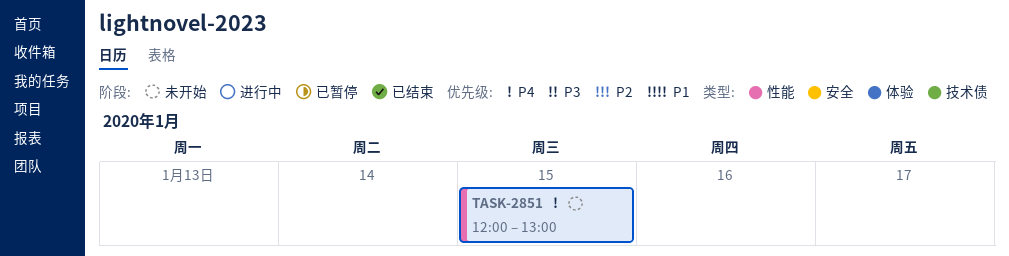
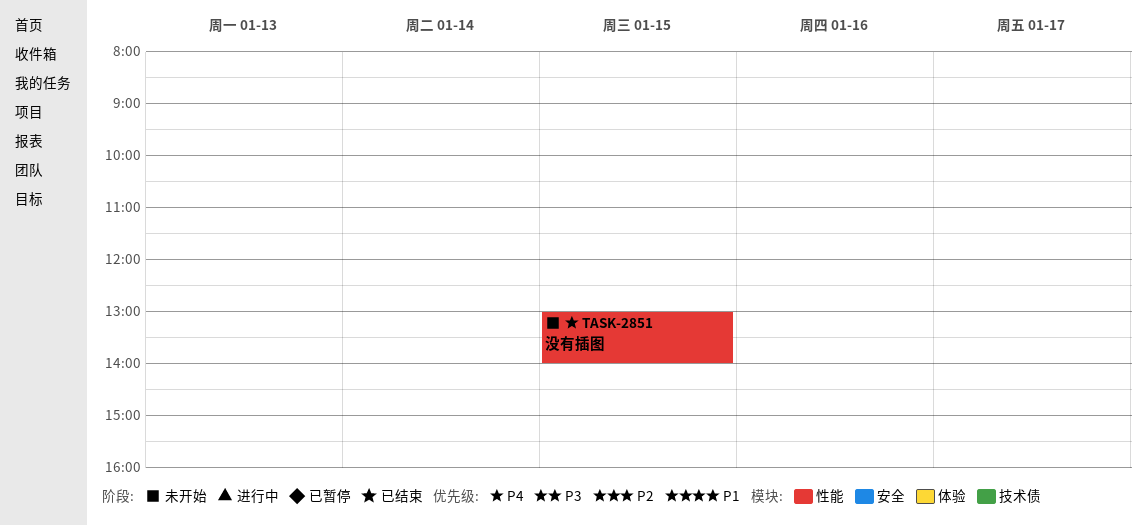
TASK-2851, begins: 12:00 -> 13:00
TASK-2851, ends: 13:00 -> 14:00

